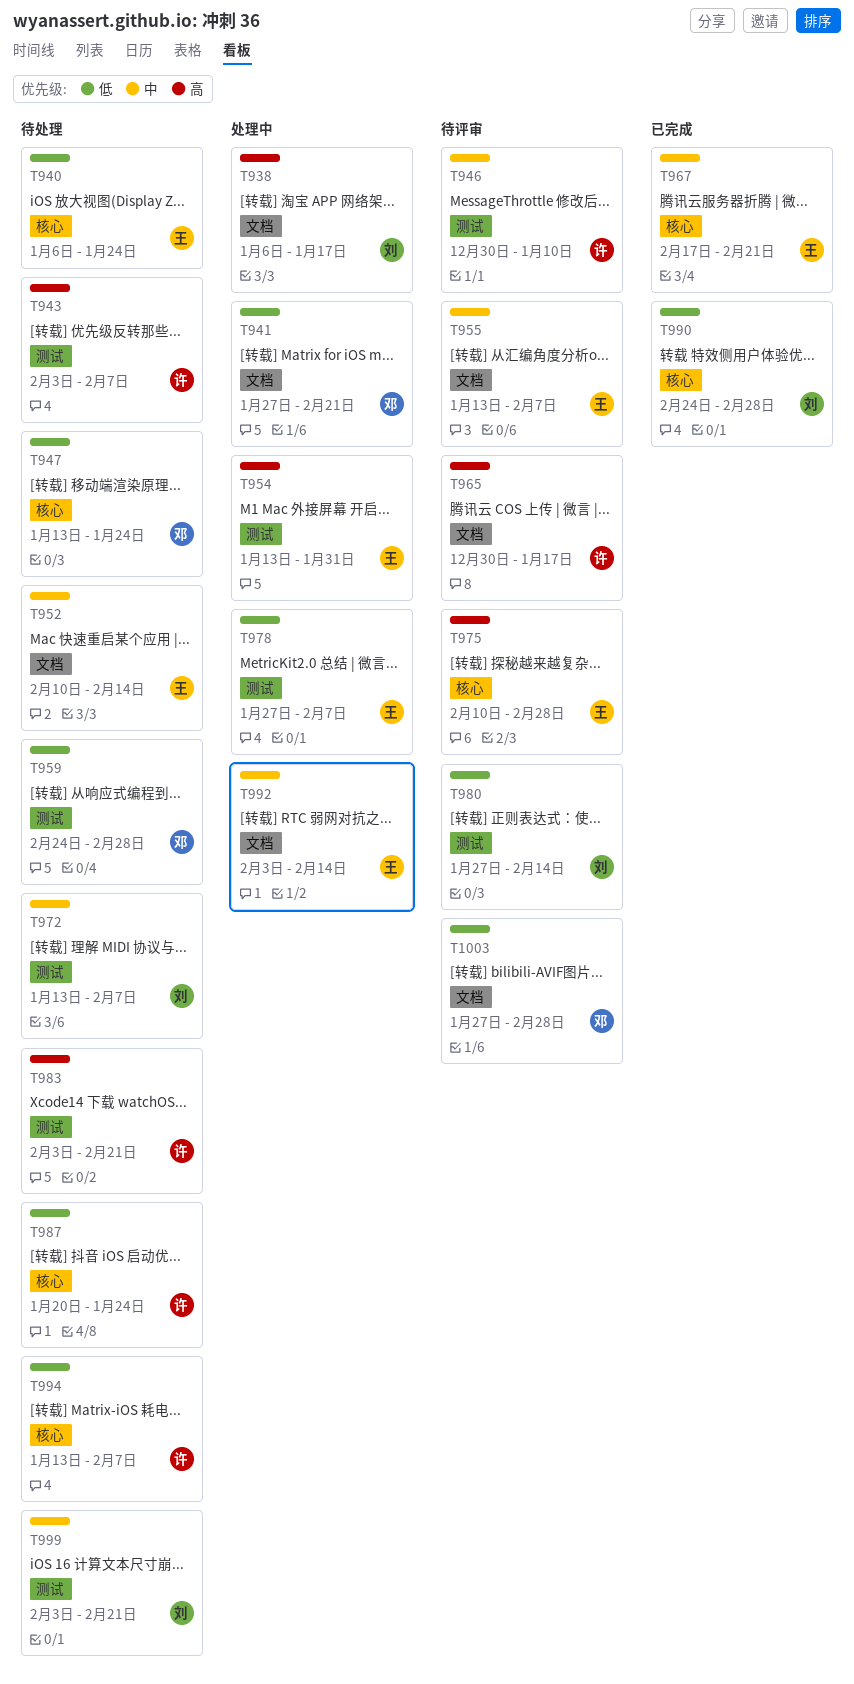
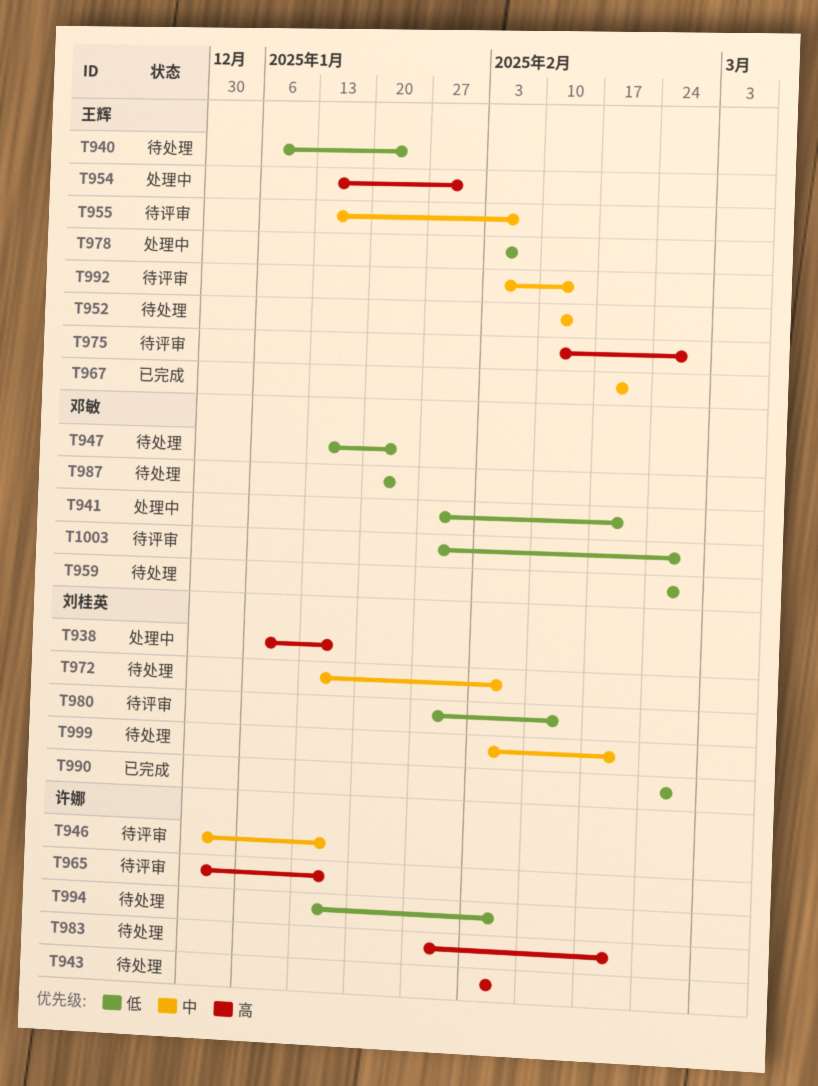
T946, due: Jan 10 -> Jan 17
T978, start: Jan 27 -> Feb 3
T983, start: Feb 3 -> Jan 27
T987, owner: 许娜 -> 邓敏
T992, status: 处理中 -> 待评审

